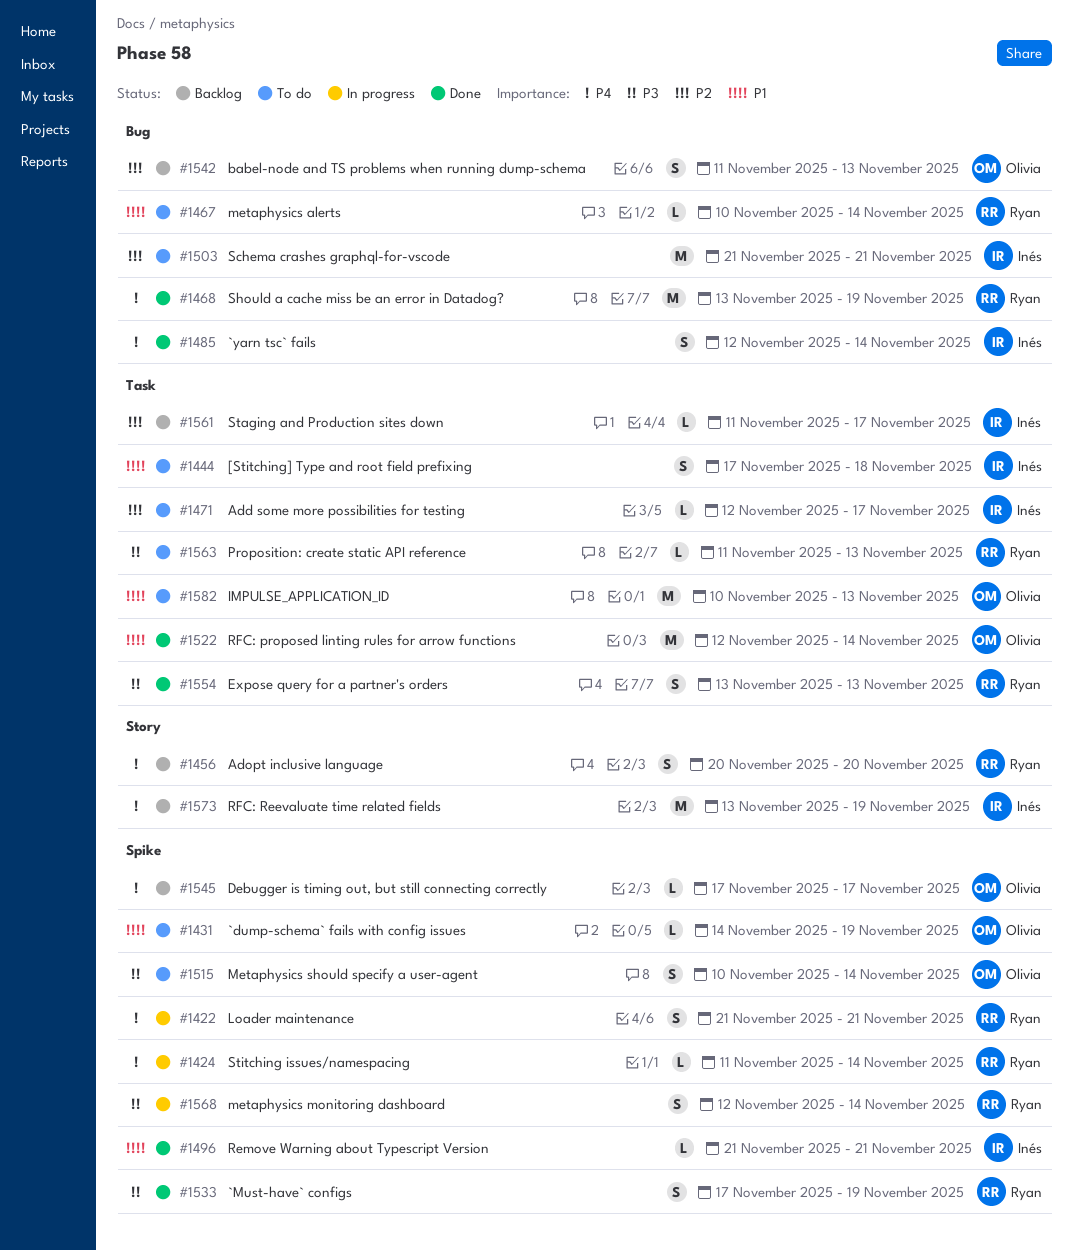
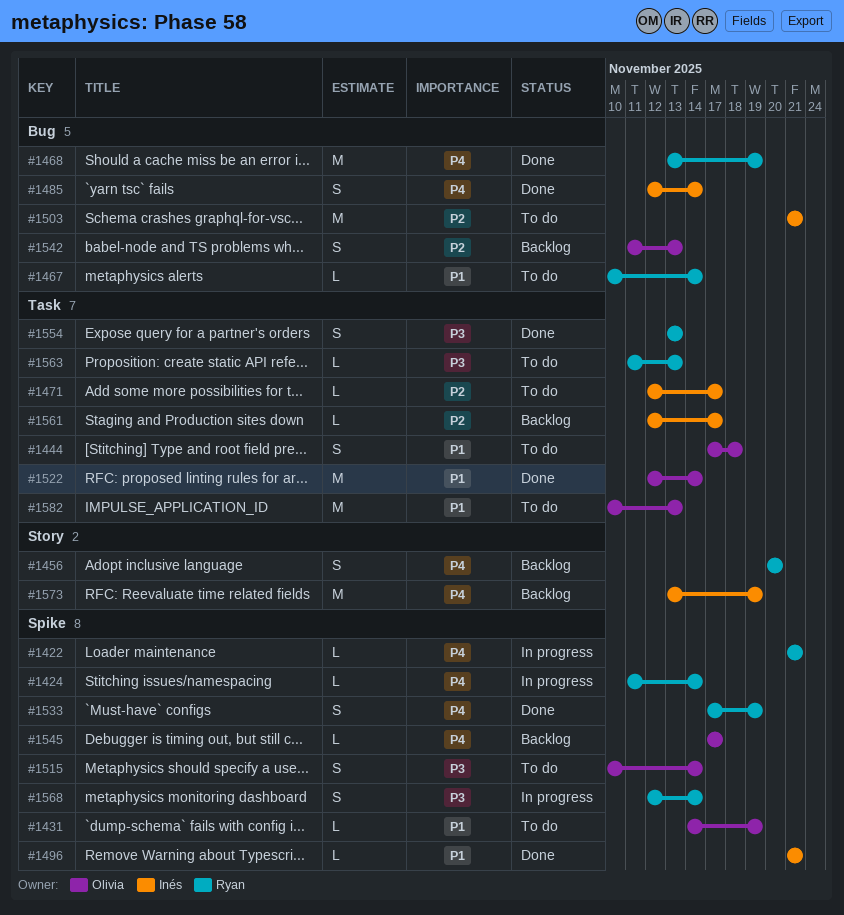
#1422, estimate: S -> L
#1444, owner: Inés -> Olivia
#1533, priority: P3 -> P4
#1561, start: Nov 11 -> Nov 12

